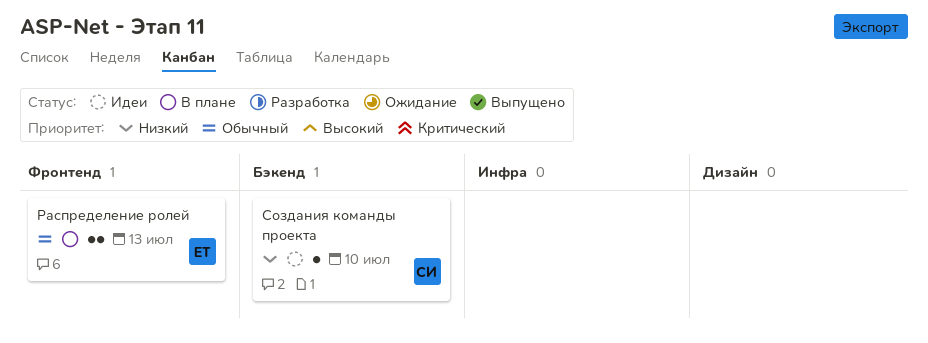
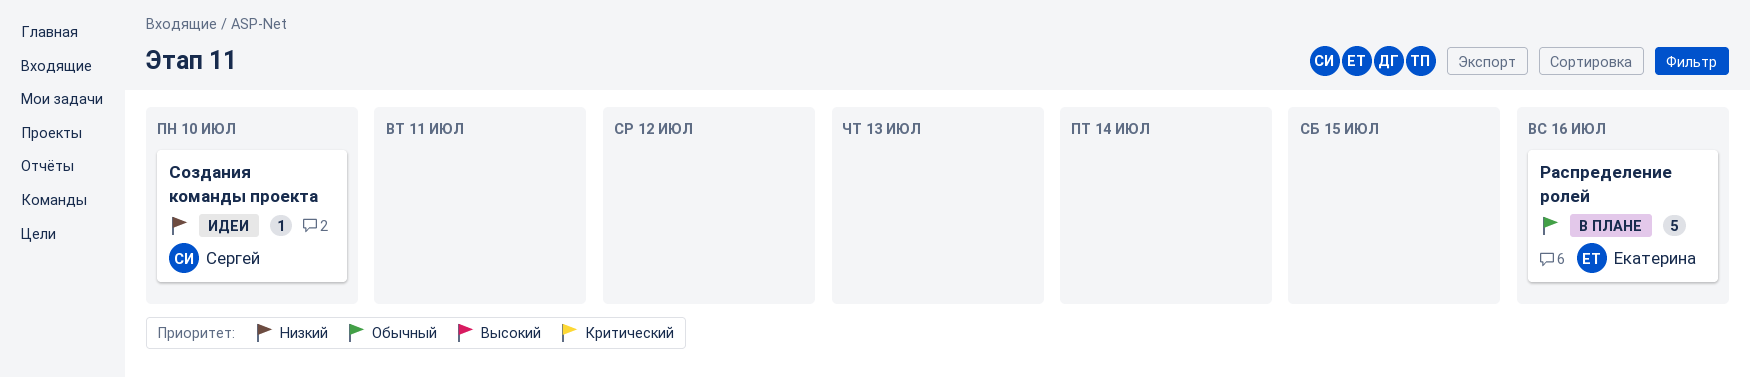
Распределение ролей, estimate: 2 -> 5
Распределение ролей, due: Jul 13 -> Jul 16

